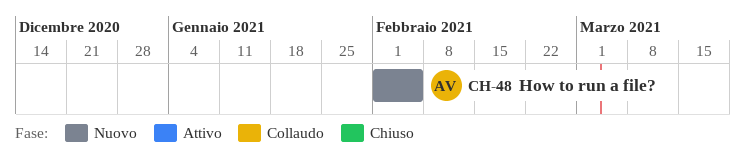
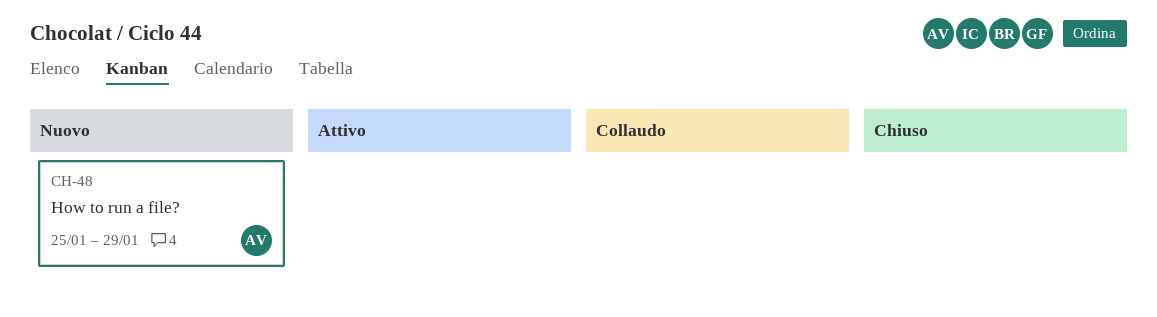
CH-48, start: Feb 1 -> Jan 25
CH-48, due: Feb 5 -> Jan 29

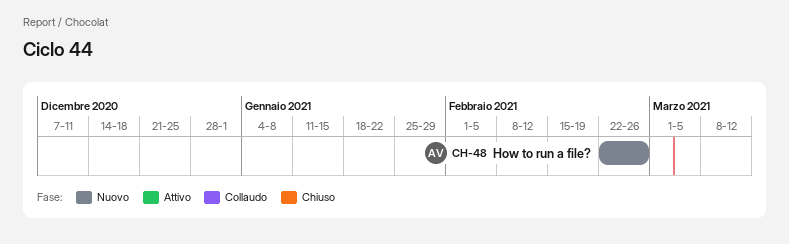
CH-48, start: Jan 25 -> Feb 22
CH-48, due: Jan 29 -> Feb 26

